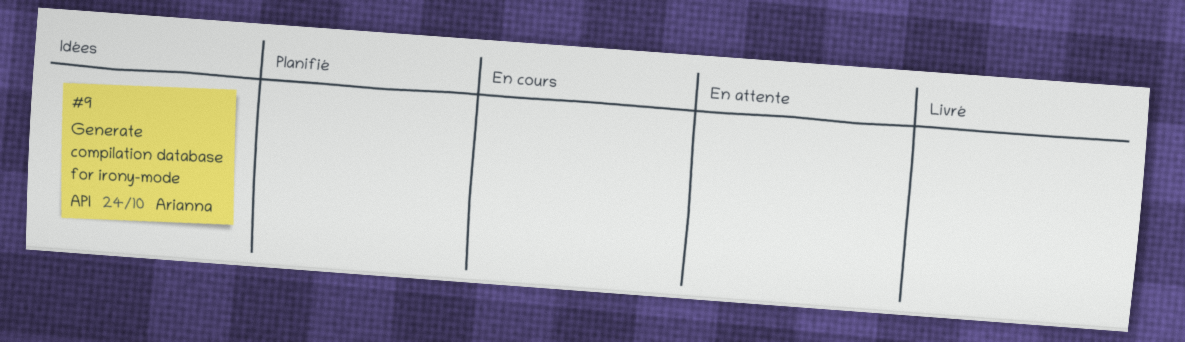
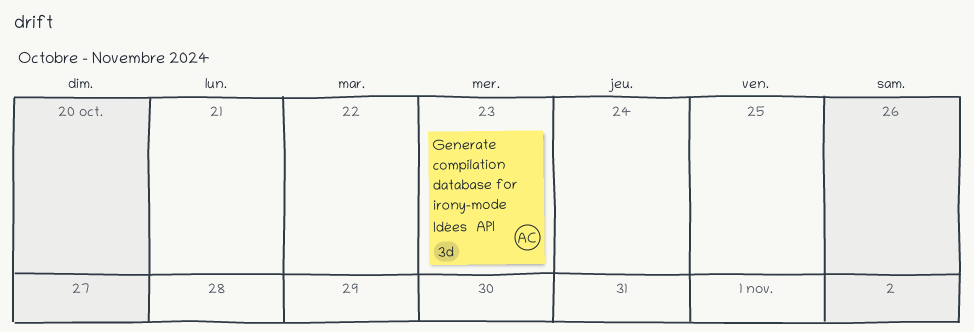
Generate compilation database for irony-mode, due: Oct 24 -> Oct 23

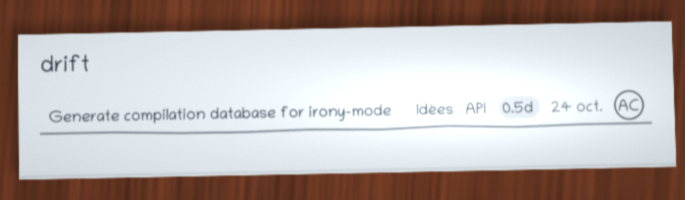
Generate compilation database for irony-mode, estimate: 3d -> 0.5d
Generate compilation database for irony-mode, due: Oct 23 -> Oct 24

